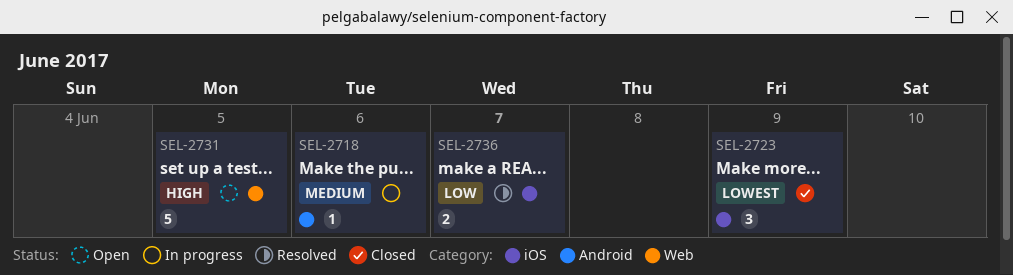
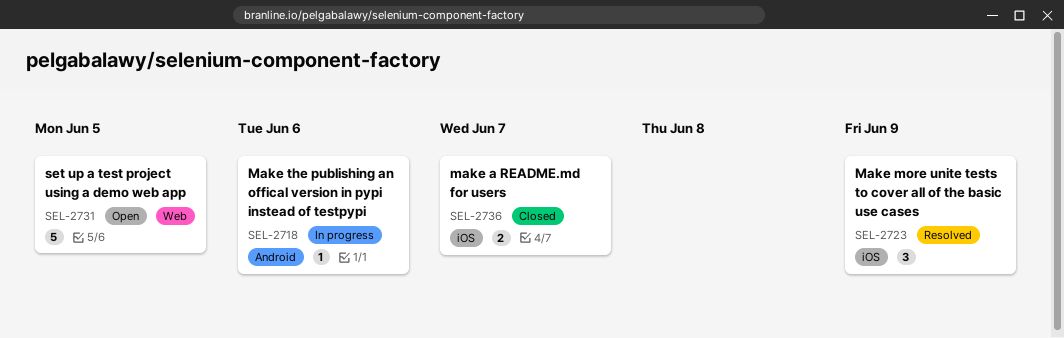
SEL-2723, status: Closed -> Resolved
SEL-2736, status: Resolved -> Closed

